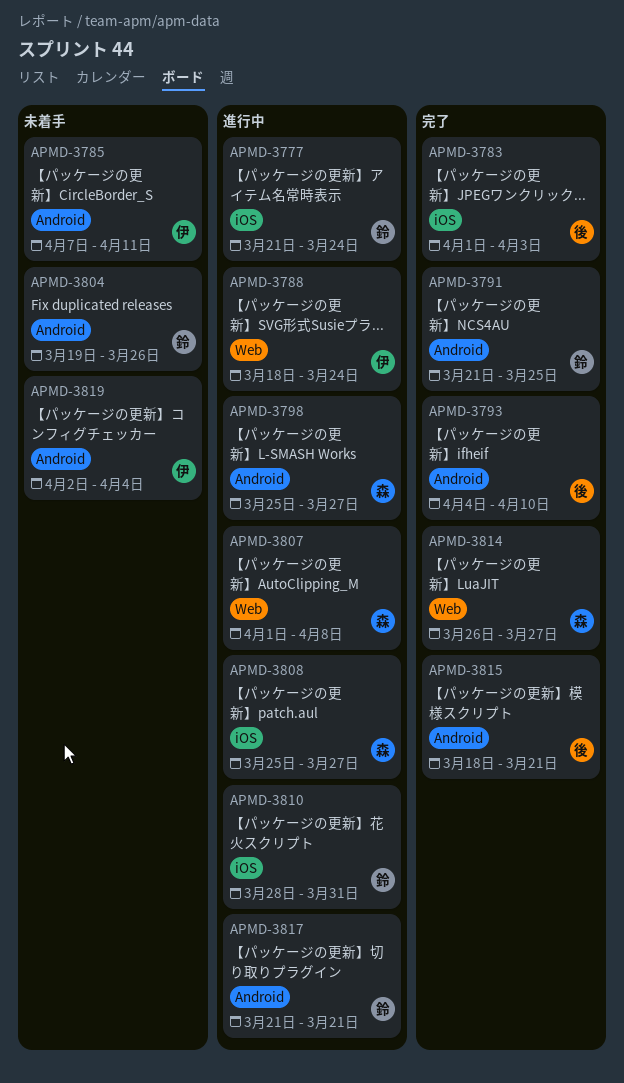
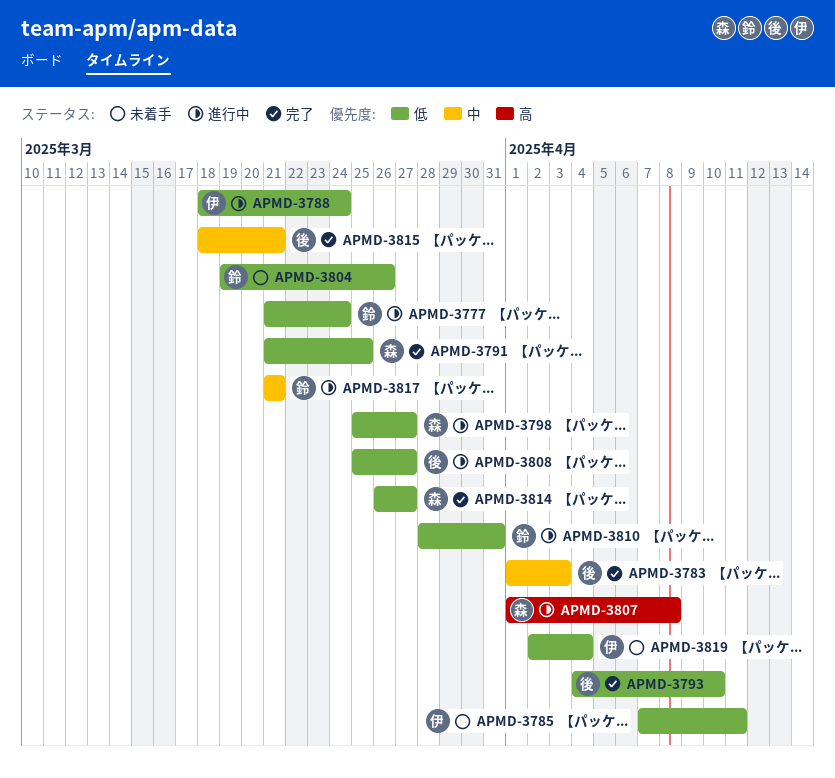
APMD-3791, owner: 鈴 -> 森
APMD-3808, owner: 森 -> 後

